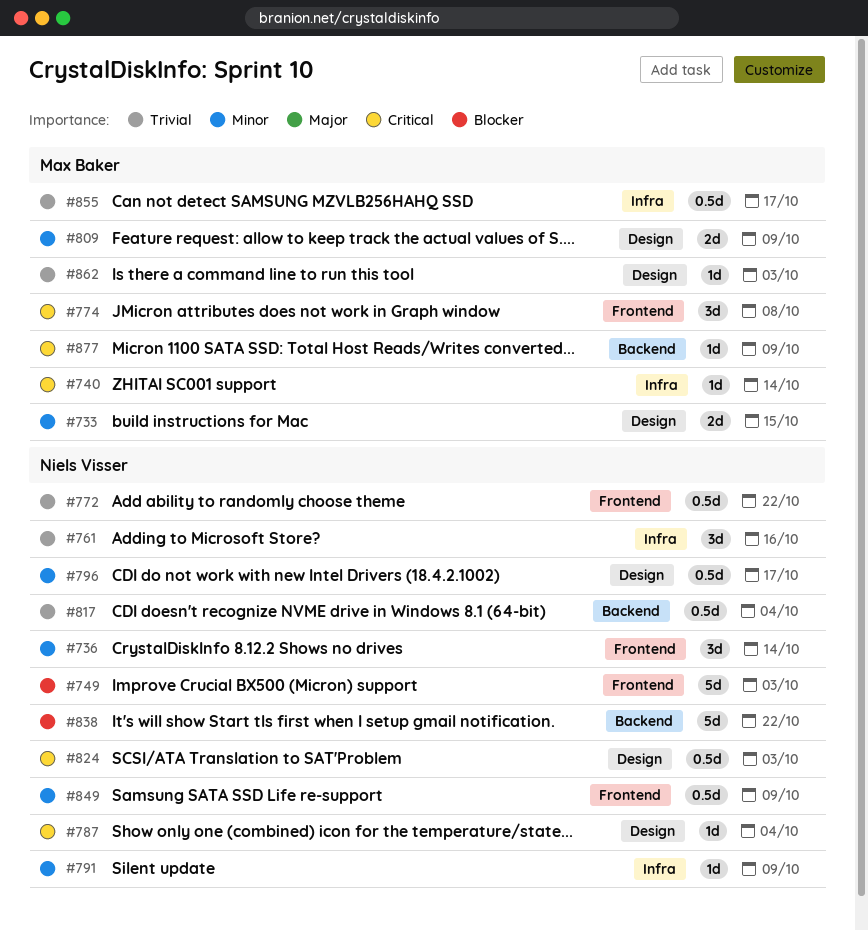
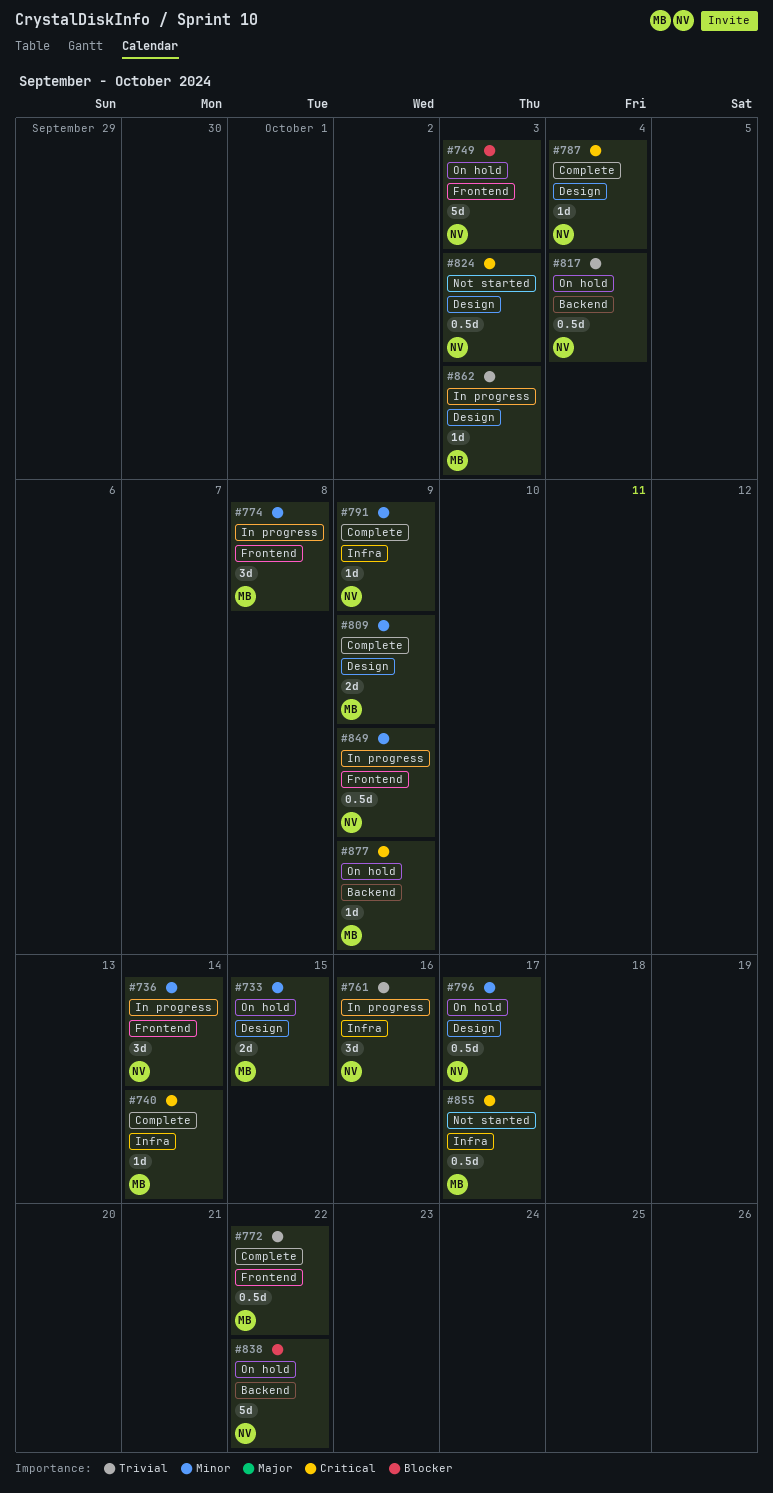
#772, owner: Niels Visser -> Max Baker
#774, priority: Critical -> Minor
#855, priority: Trivial -> Critical

